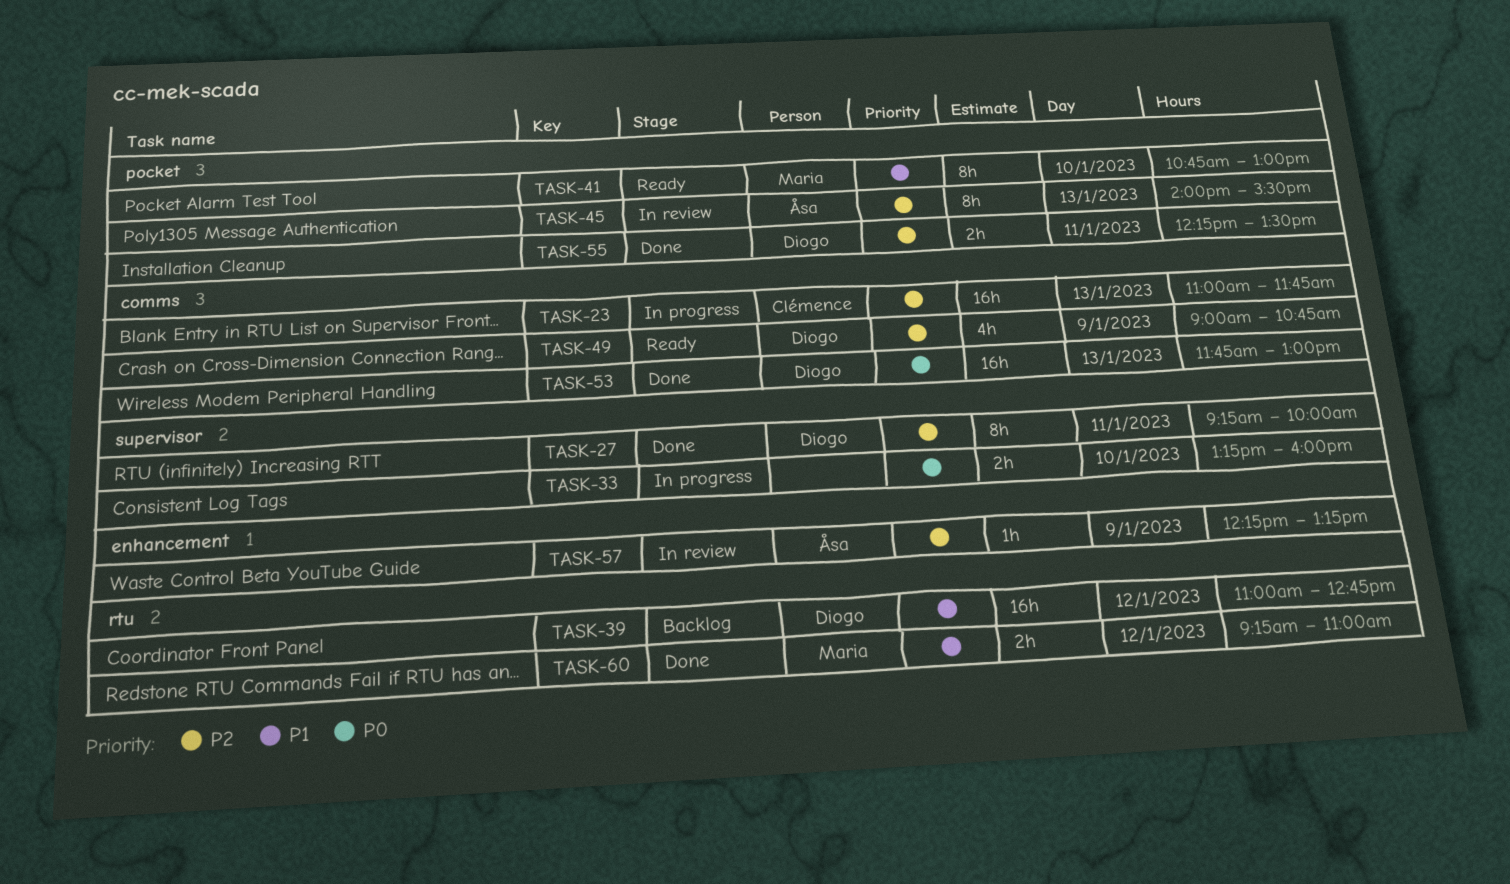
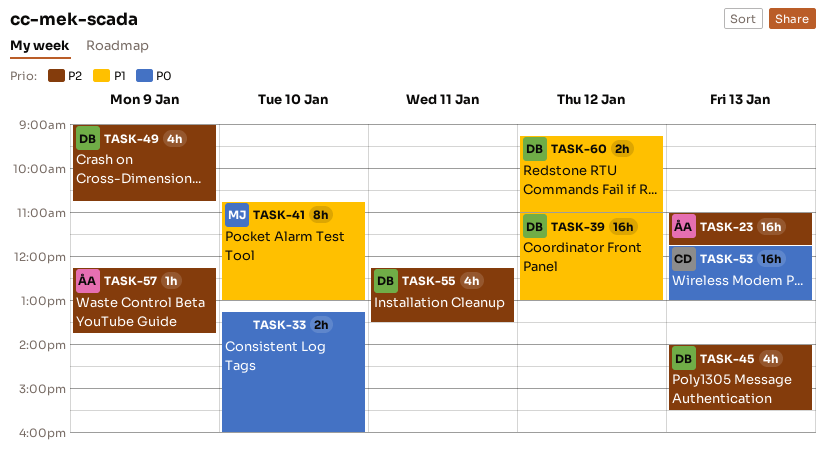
TASK-23, owner: Clémence -> Åsa
TASK-27: present -> none
TASK-39, ends: 12:45 -> 13:00
TASK-45, owner: Åsa -> Diogo
TASK-45, estimate: 8h -> 4h
TASK-53, owner: Diogo -> Clémence
TASK-55, estimate: 2h -> 4h
TASK-57, ends: 13:15 -> 13:45
TASK-60, owner: Maria -> Diogo

